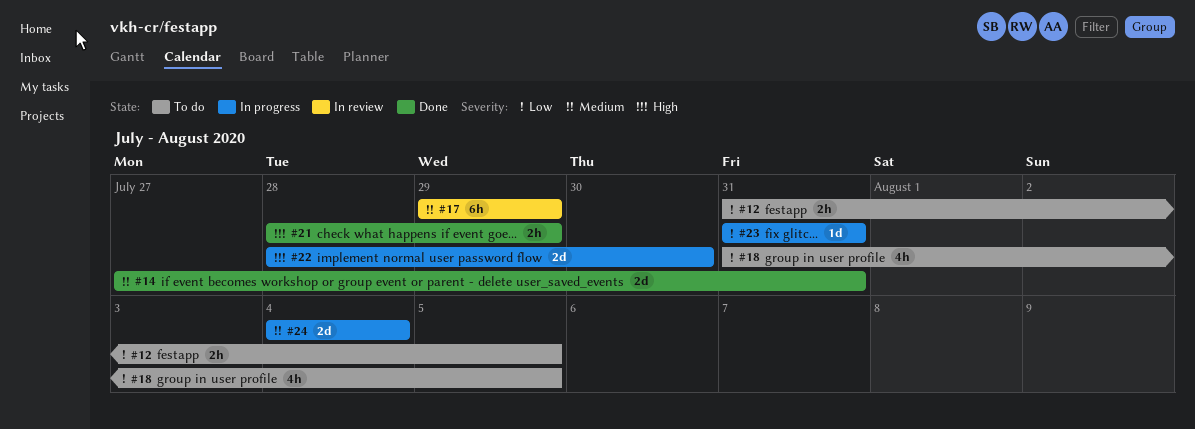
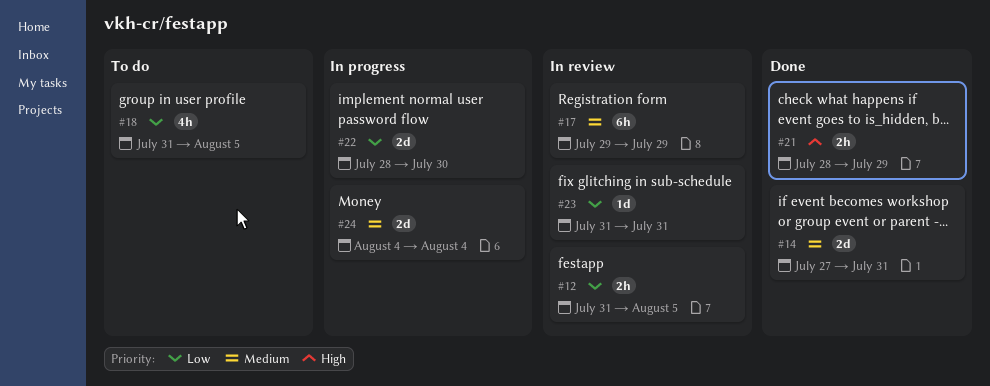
#12, status: To do -> In review
#22, priority: High -> Low
#23, status: In progress -> In review

